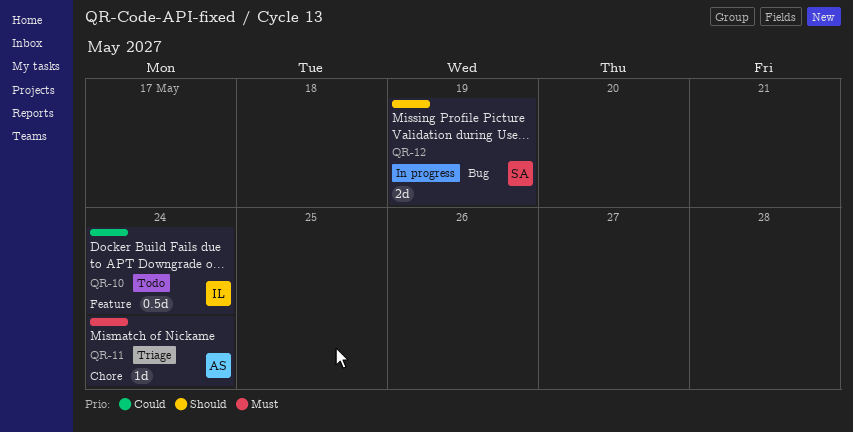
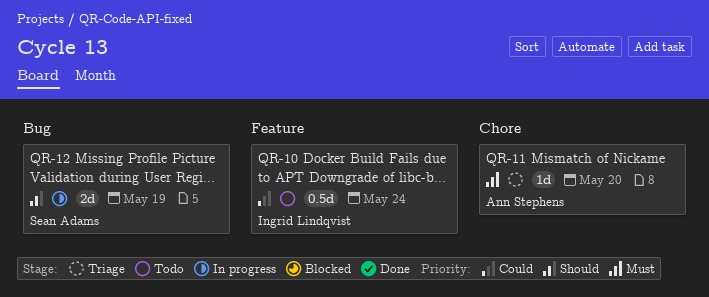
QR-11, due: May 24 -> May 20

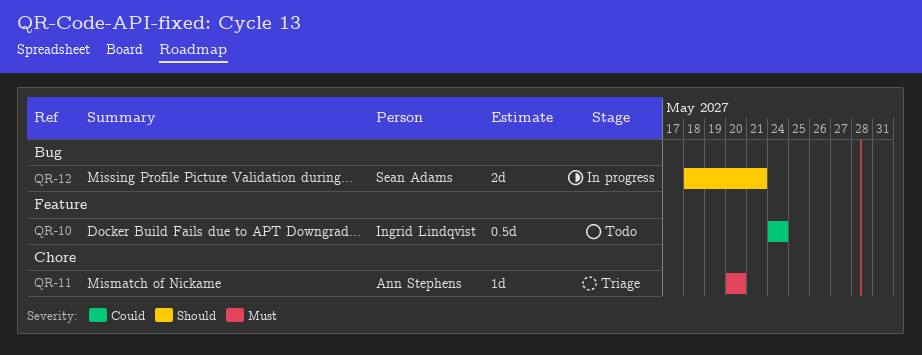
QR-12, due: May 19 -> May 21

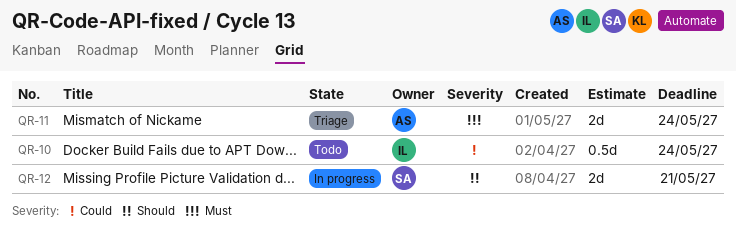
QR-11, estimate: 1d -> 2d
QR-11, due: May 20 -> May 24

